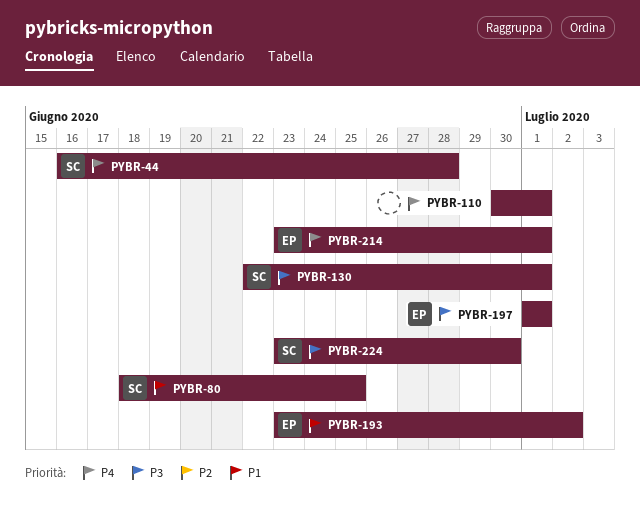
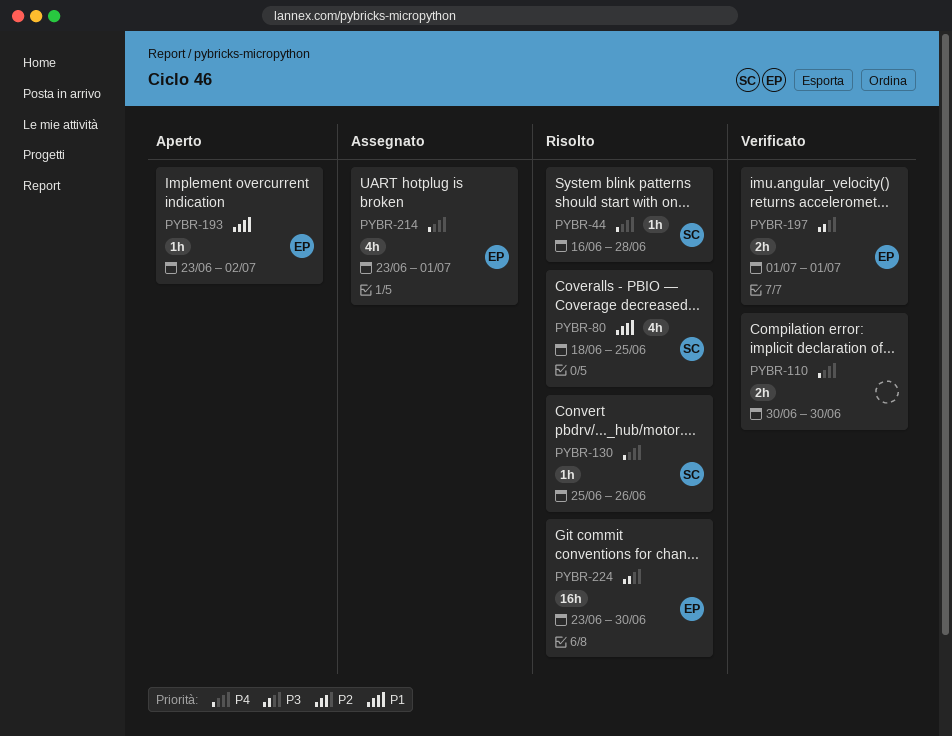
PYBR-110, due: Jul 1 -> Jun 30
PYBR-130, priority: P3 -> P4
PYBR-130, start: Jun 22 -> Jun 25
PYBR-130, due: Jul 1 -> Jun 26
PYBR-224, owner: SC -> EP

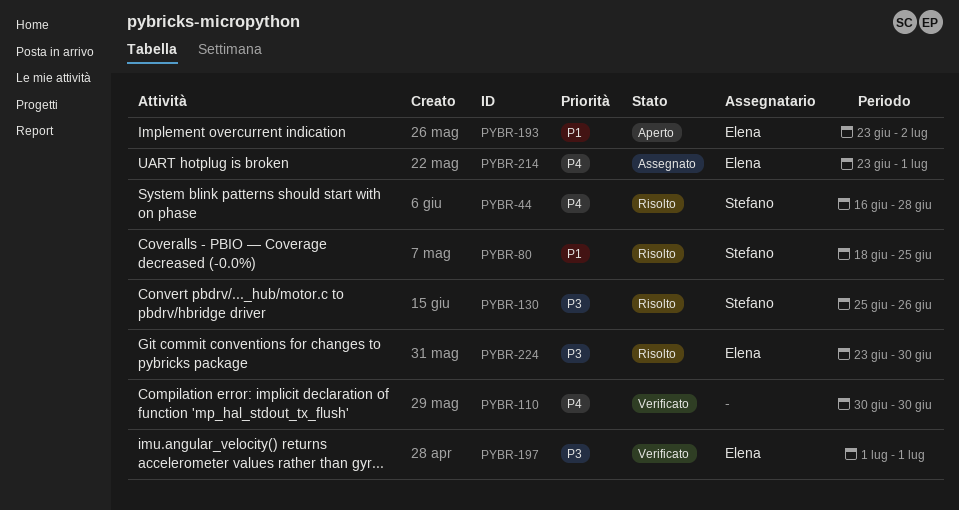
PYBR-130, priority: P4 -> P3

